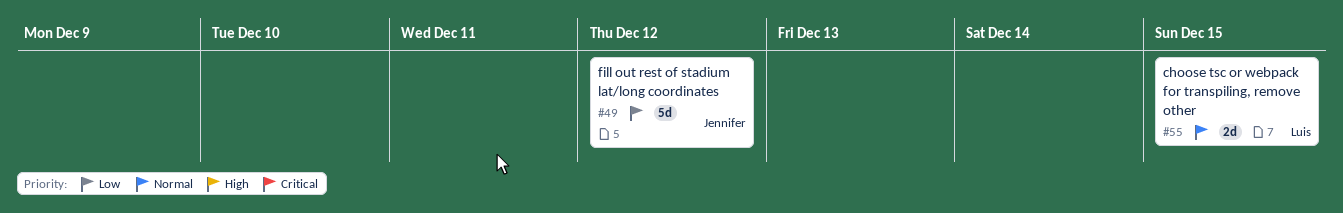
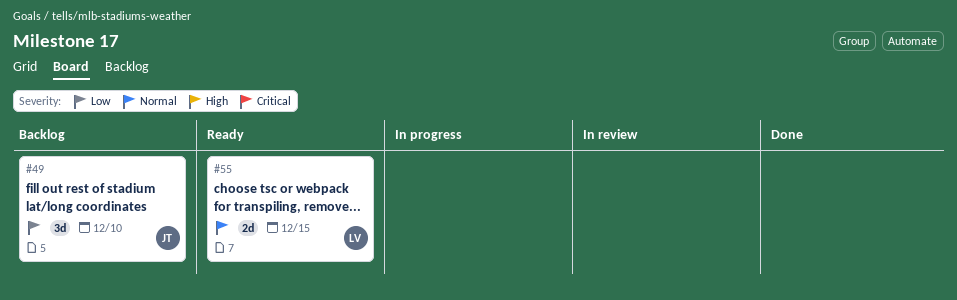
#49, estimate: 5d -> 3d
#49, due: Dec 12 -> Dec 10

